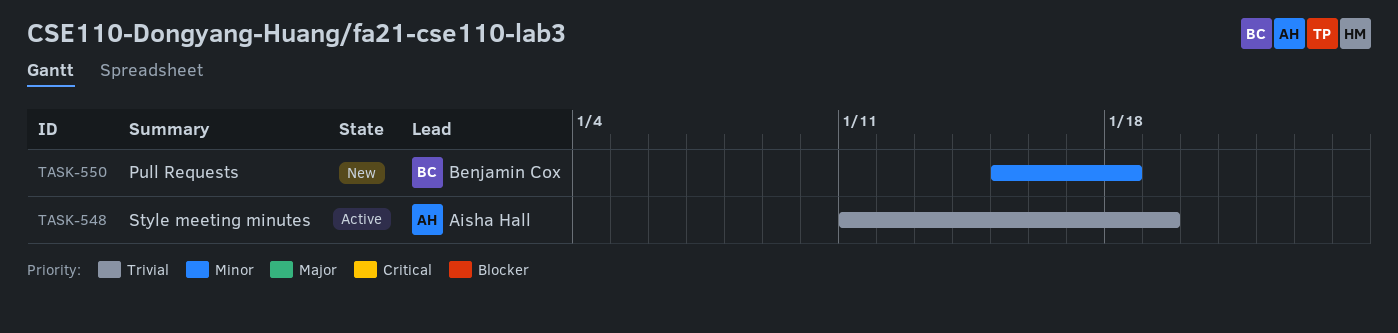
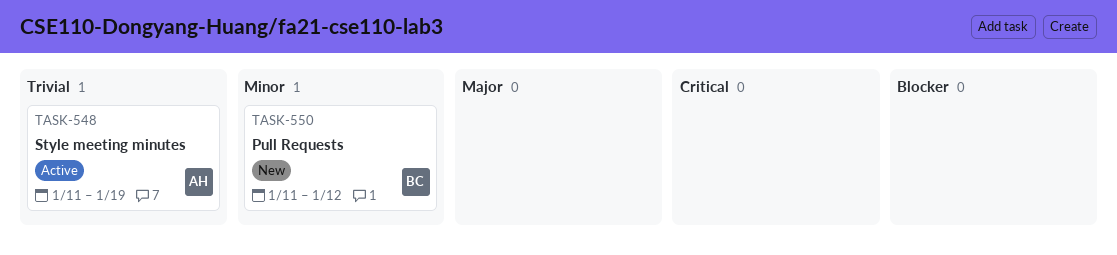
TASK-550, start: Jan 15 -> Jan 11
TASK-550, due: Jan 18 -> Jan 12

